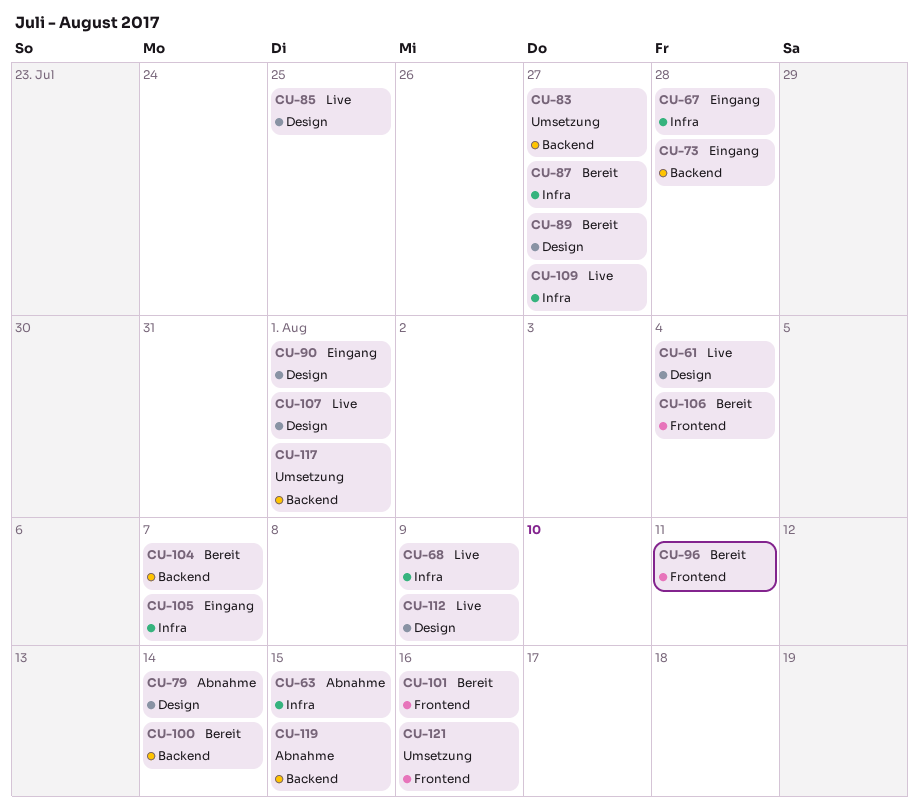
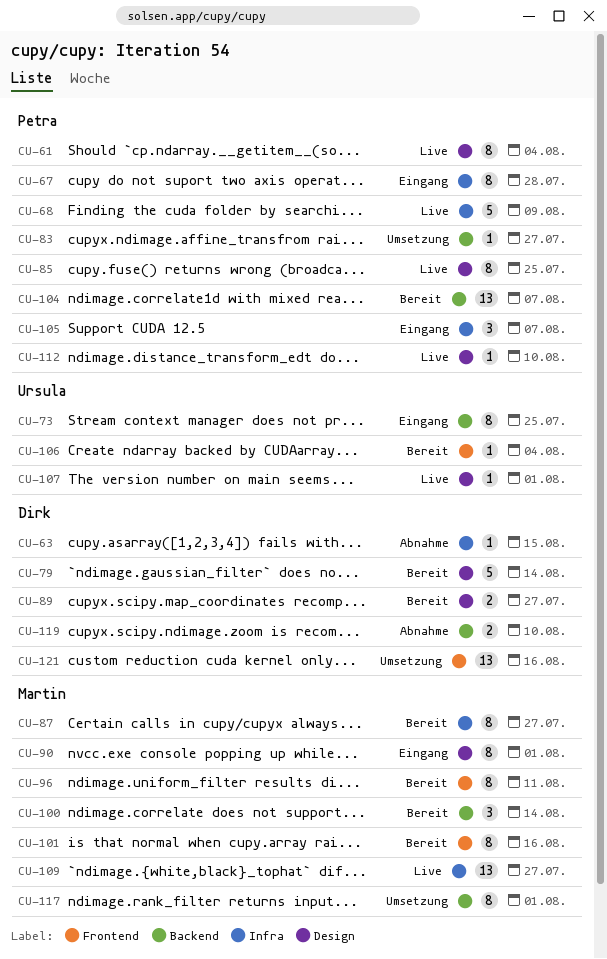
CU-73, due: Jul 28 -> Jul 25
CU-79, status: Abnahme -> Bereit
CU-112, due: Aug 9 -> Aug 10
CU-119, due: Aug 15 -> Aug 10

